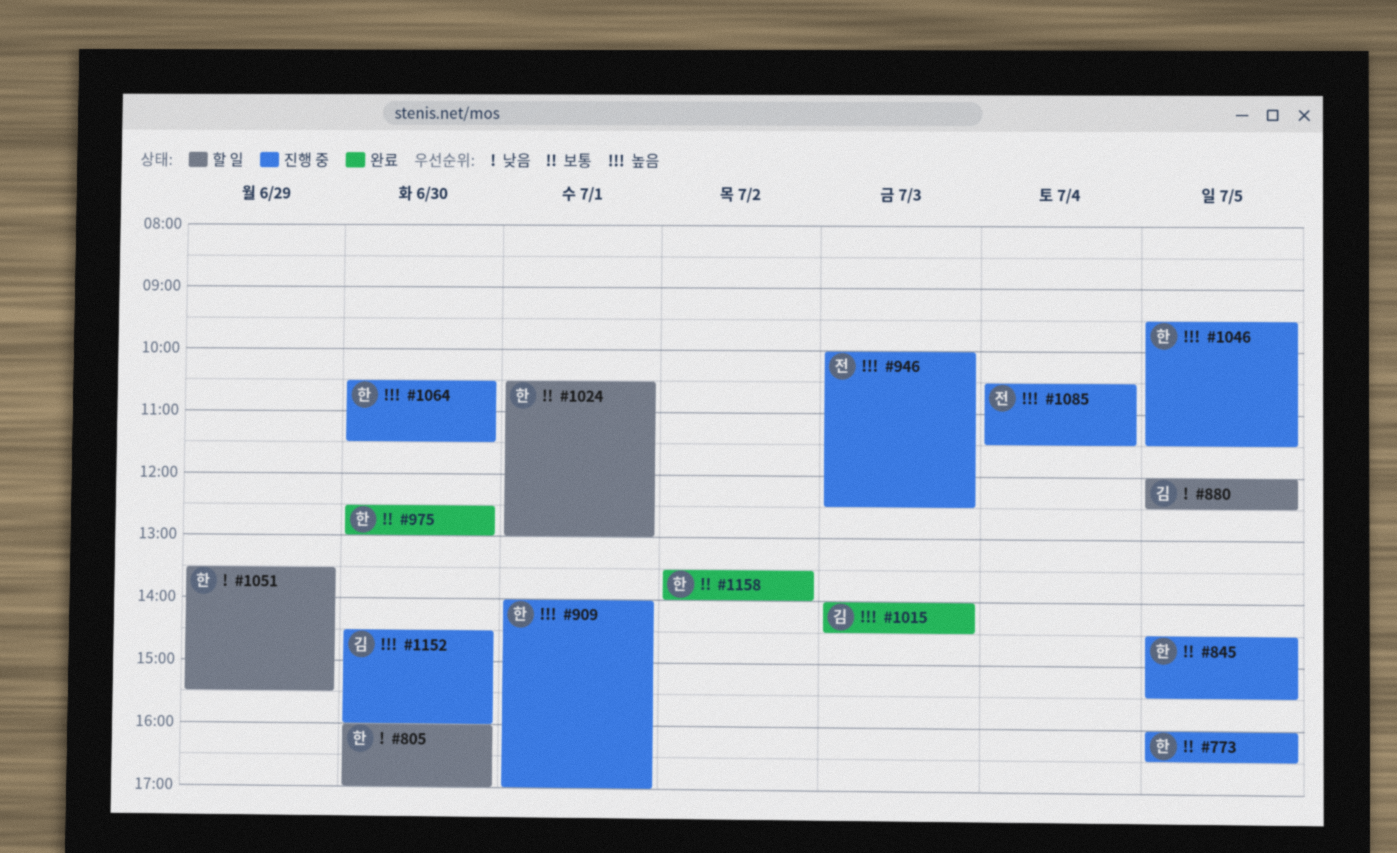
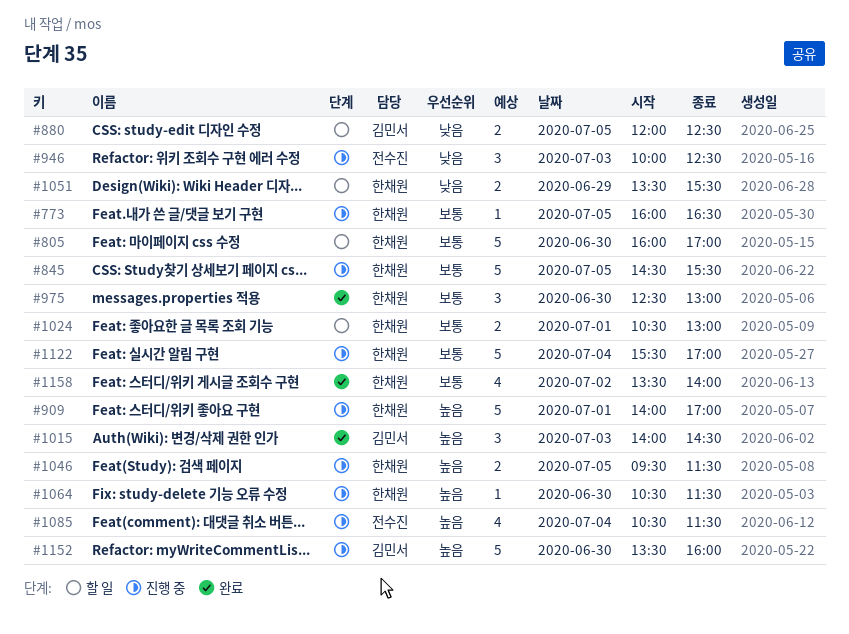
#805, priority: 낮음 -> 보통
#946, priority: 높음 -> 낮음
#1122: none -> present
#1152, begins: 14:30 -> 13:30

